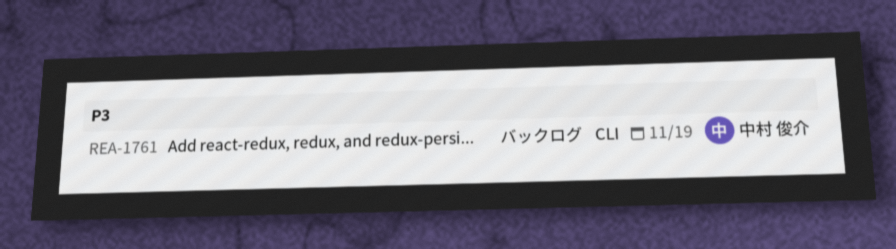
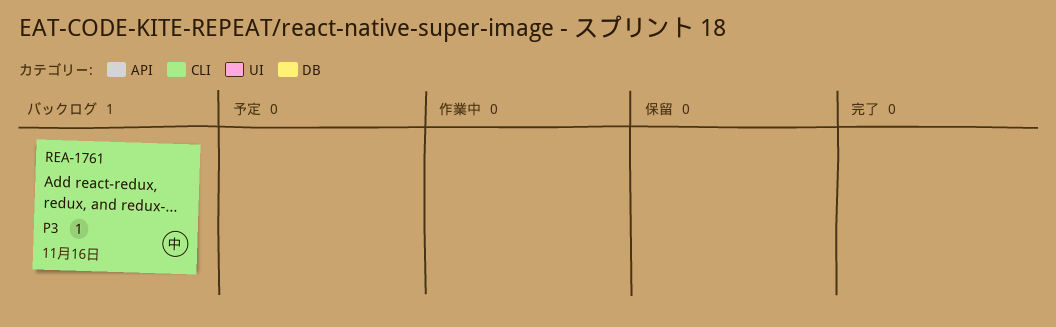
REA-1761, due: Nov 19 -> Nov 16

